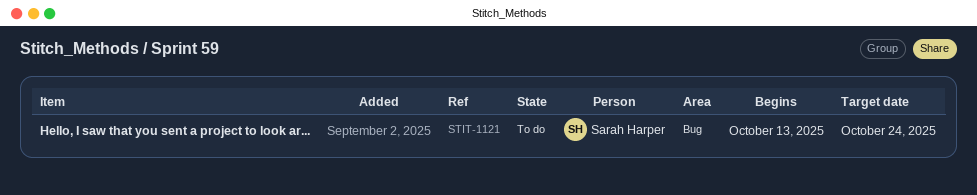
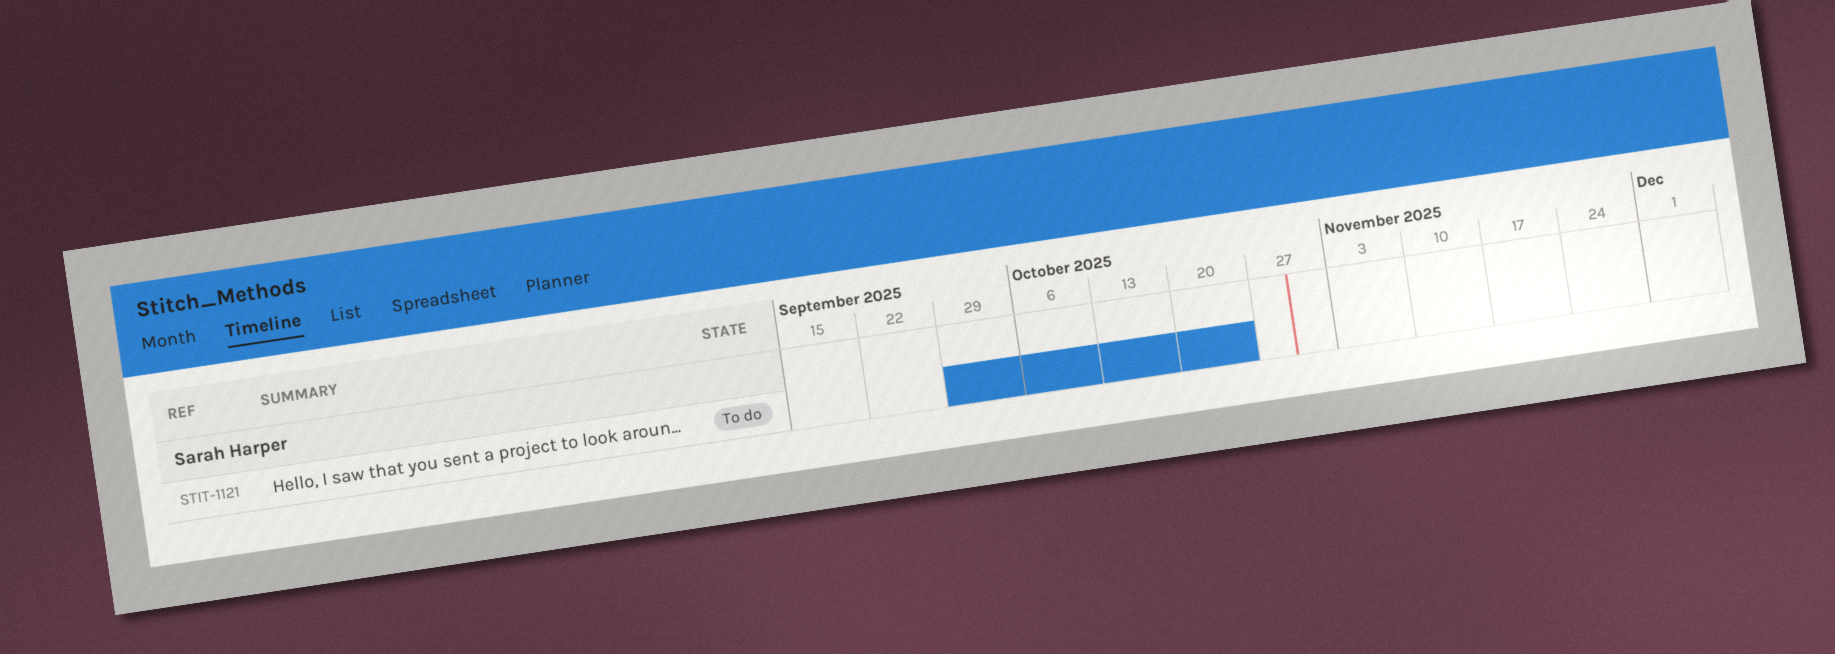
STIT-1121, start: Oct 13 -> Sep 29

